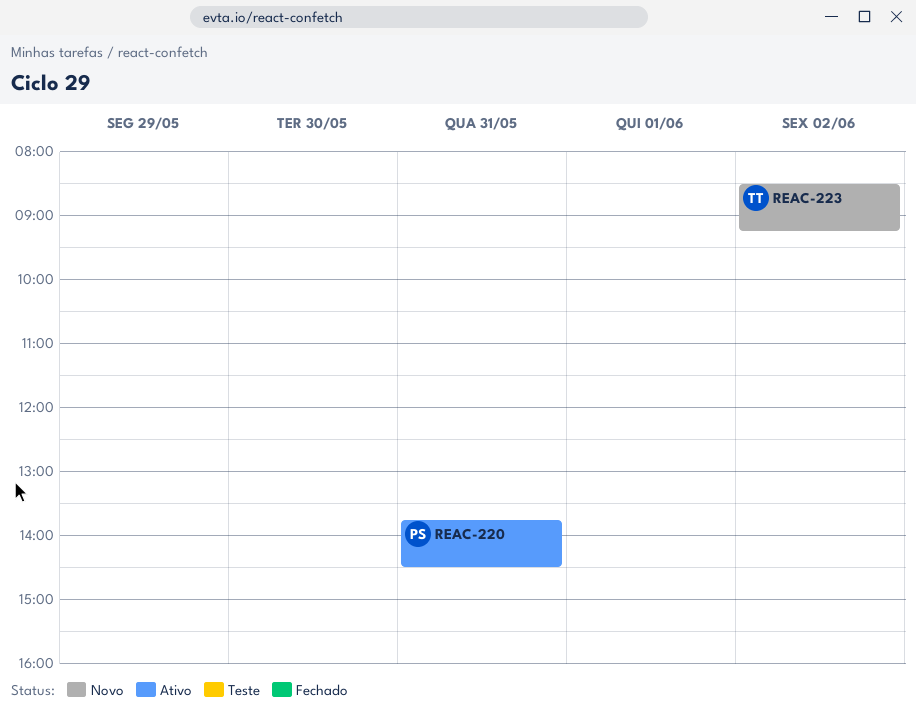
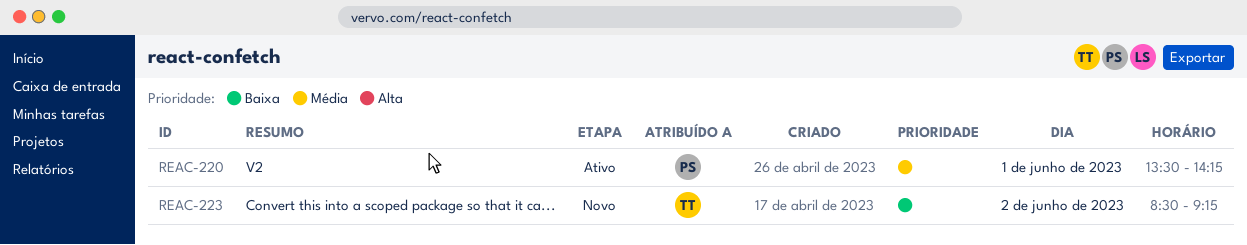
REAC-220, day: May 31 -> Jun 1
REAC-220, begins: 13:45 -> 13:30
REAC-220, ends: 14:30 -> 14:15

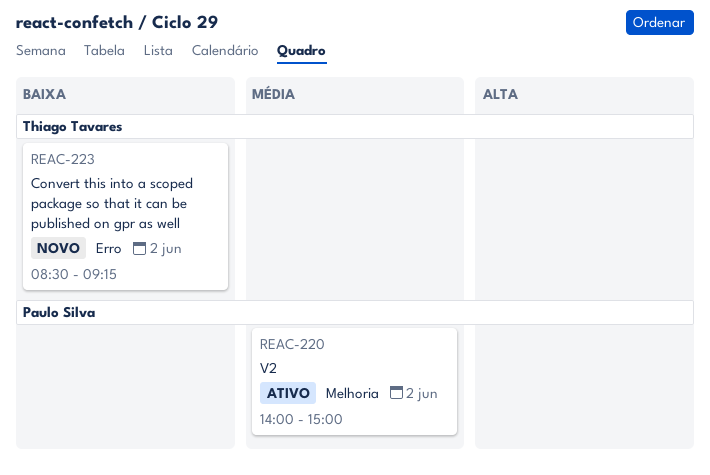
REAC-220, day: Jun 1 -> Jun 2
REAC-220, begins: 13:30 -> 14:00
REAC-220, ends: 14:15 -> 15:00

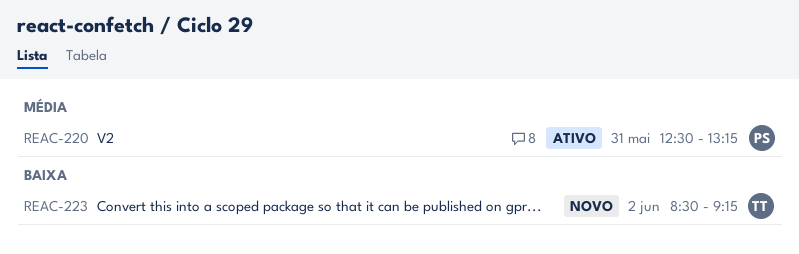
REAC-220, day: Jun 2 -> May 31
REAC-220, begins: 14:00 -> 12:30
REAC-220, ends: 15:00 -> 13:15

